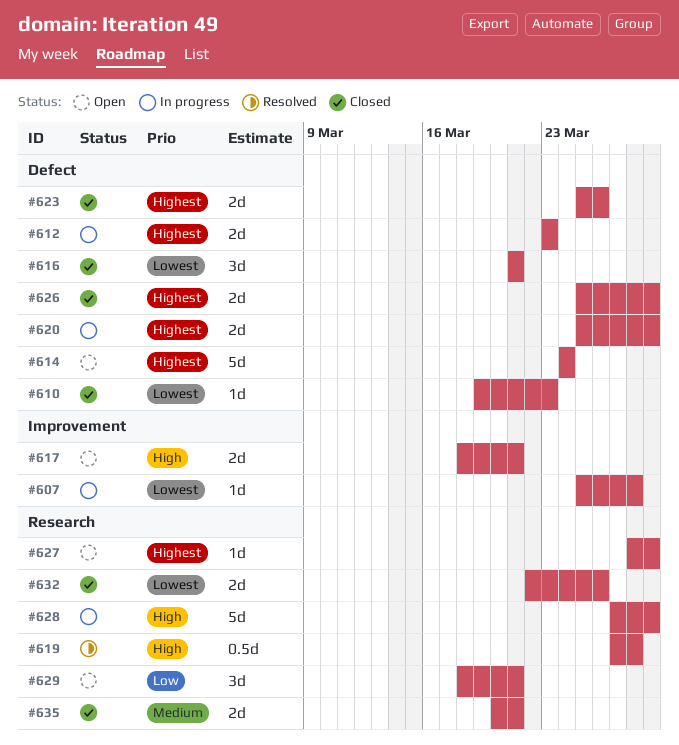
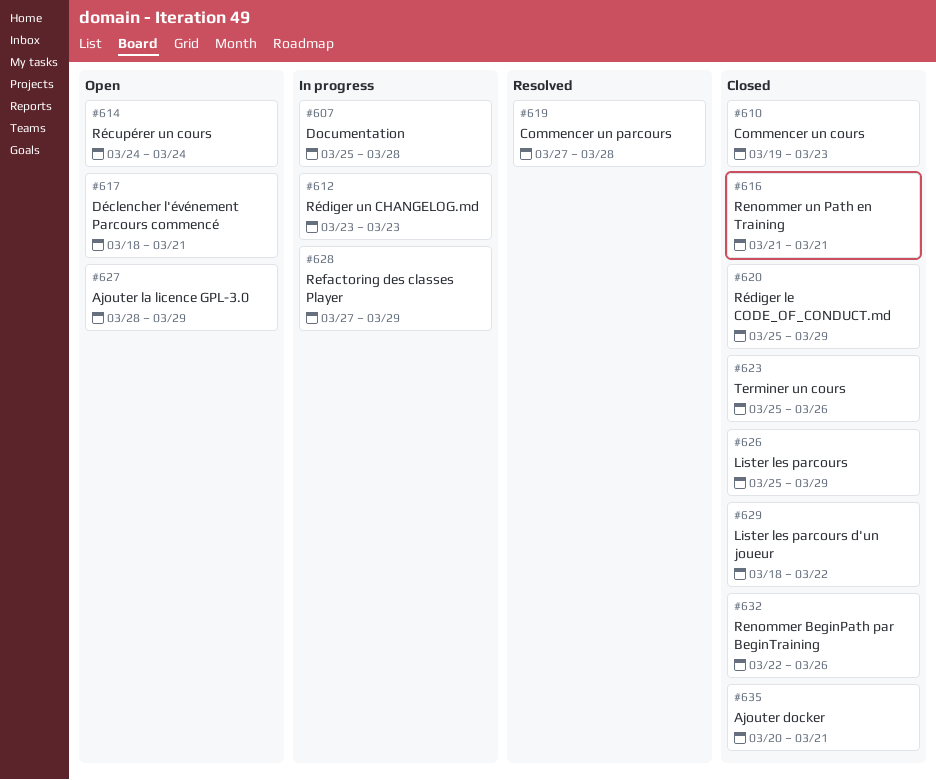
#620, status: In progress -> Closed
#629, status: Open -> Closed
#629, due: Mar 21 -> Mar 22

